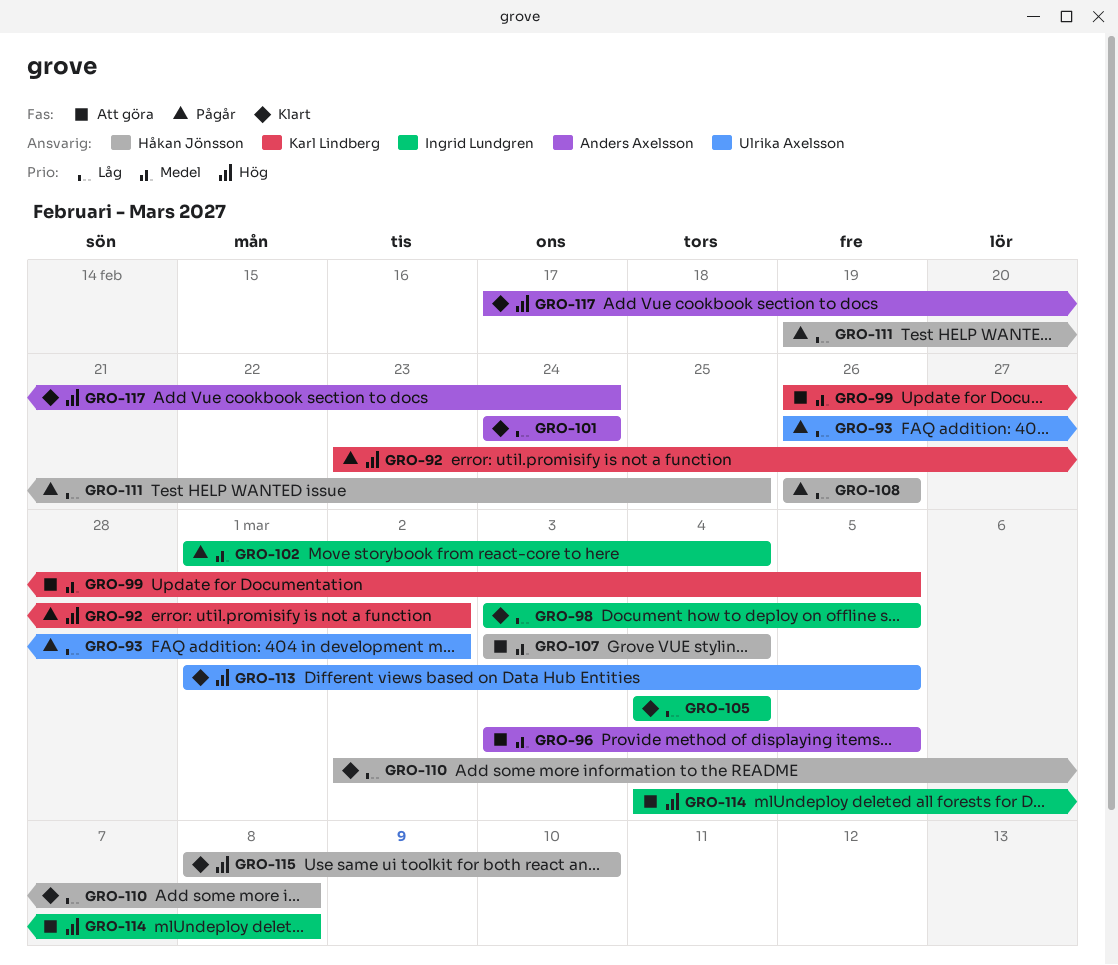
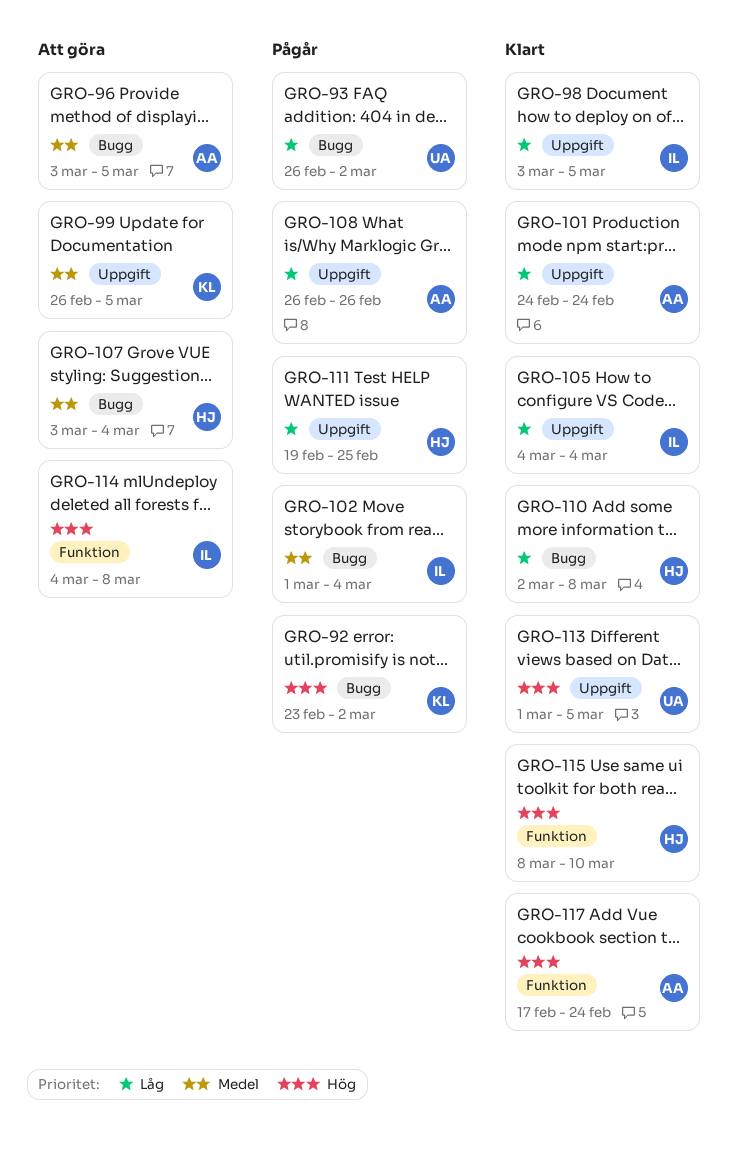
GRO-108, owner: Håkan Jönsson -> Anders Axelsson

